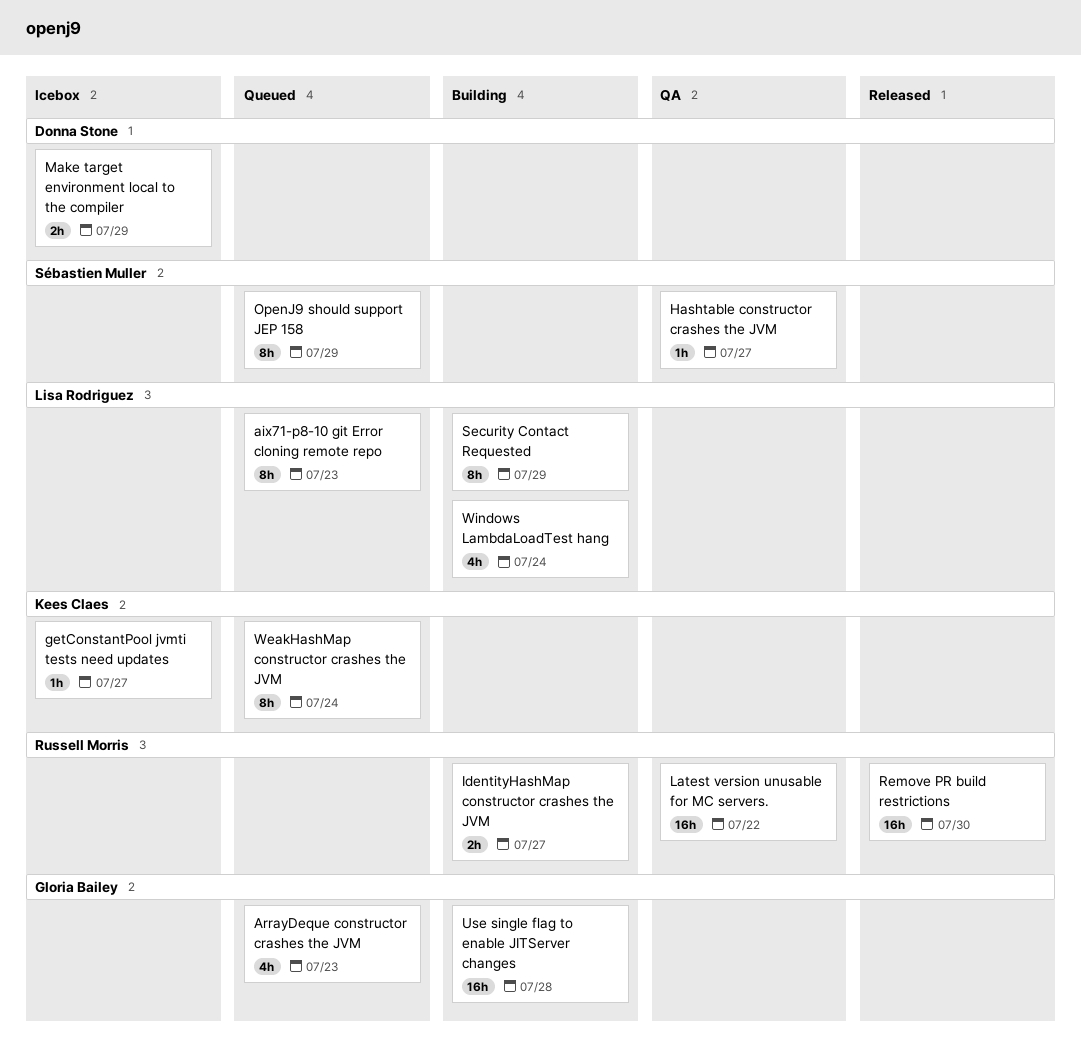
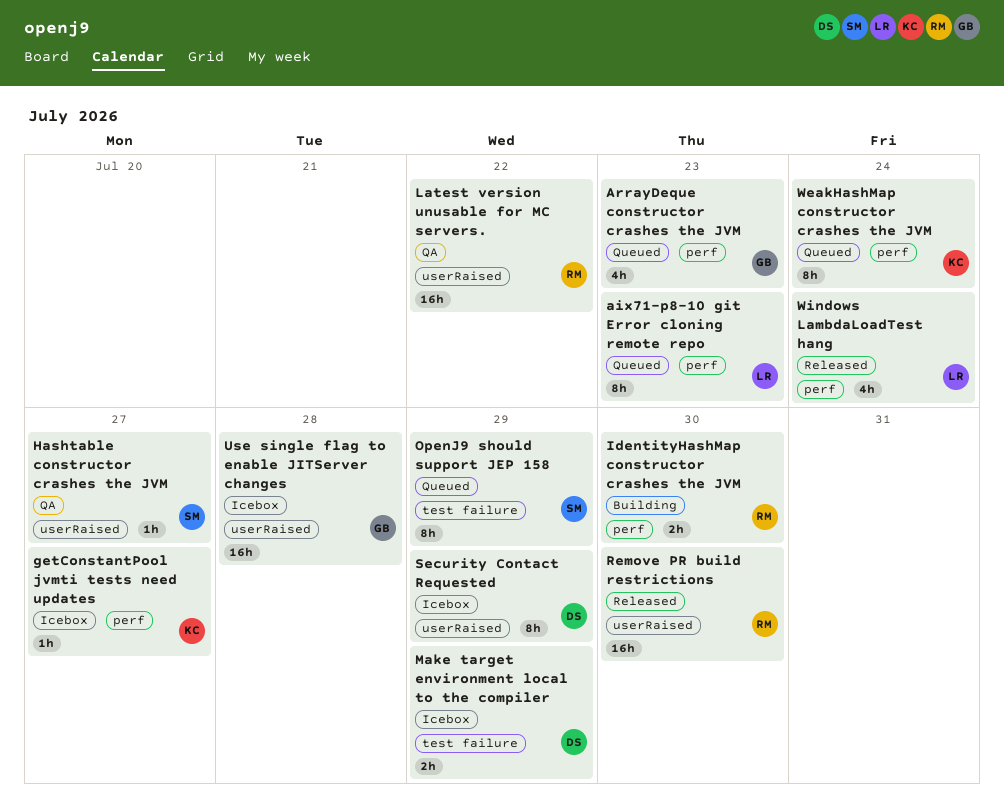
IdentityHashMap constructor crashes the JVM, due: Jul 27 -> Jul 30
Security Contact Requested, status: Building -> Icebox
Security Contact Requested, owner: Lisa Rodriguez -> Donna Stone
Use single flag to enable JITServer changes, status: Building -> Icebox
Windows LambdaLoadTest hang, status: Building -> Released

